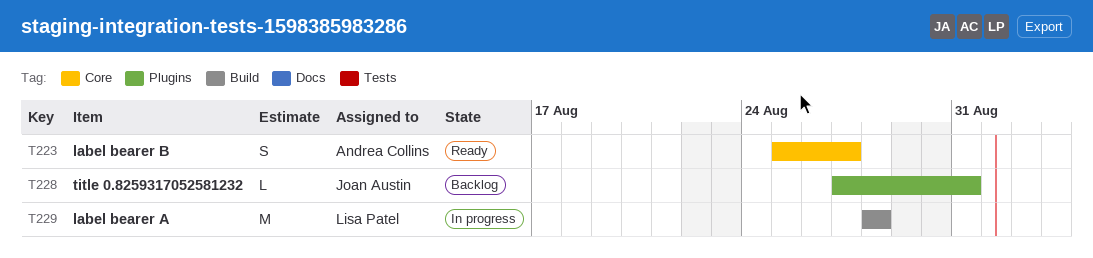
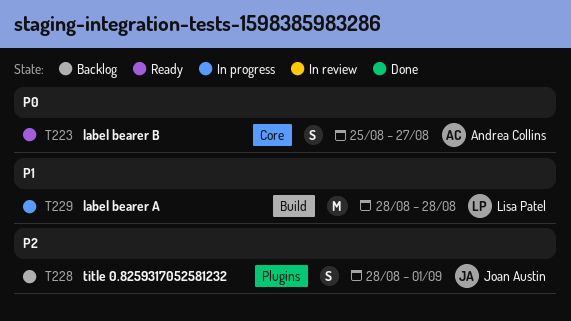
T228, estimate: L -> S
T228, start: Aug 27 -> Aug 28
T228, due: Aug 31 -> Sep 1

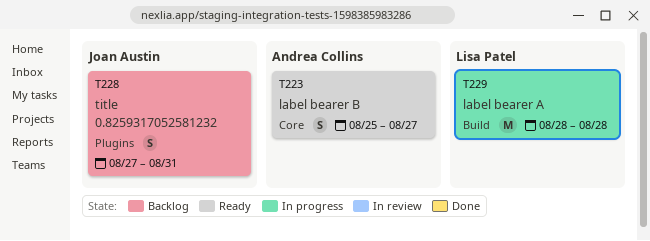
T228, start: Aug 28 -> Aug 27
T228, due: Sep 1 -> Aug 31

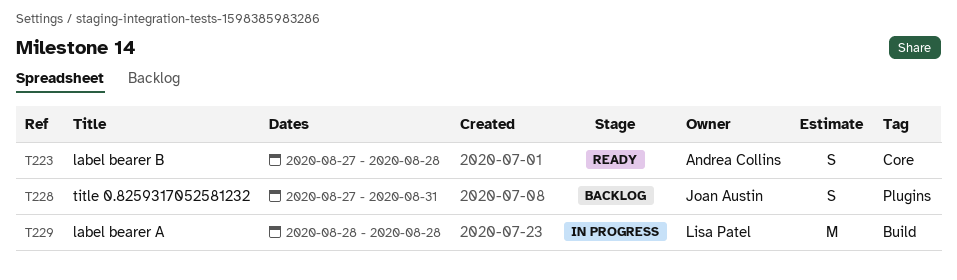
T223, start: Aug 25 -> Aug 27
T223, due: Aug 27 -> Aug 28

